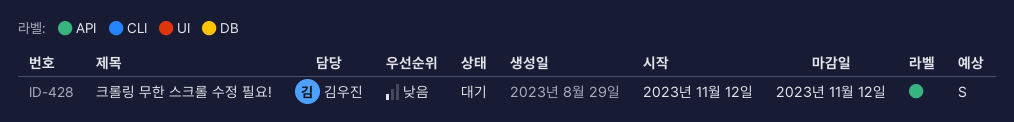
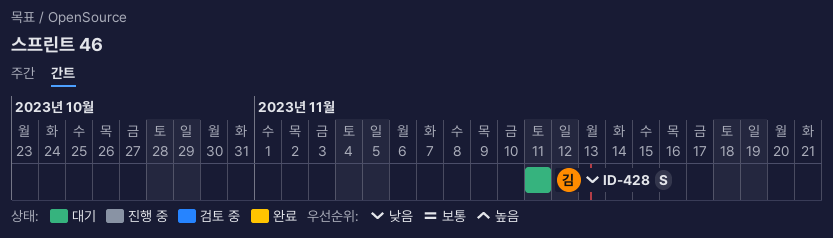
ID-428, start: Nov 12 -> Nov 11
ID-428, due: Nov 12 -> Nov 11

